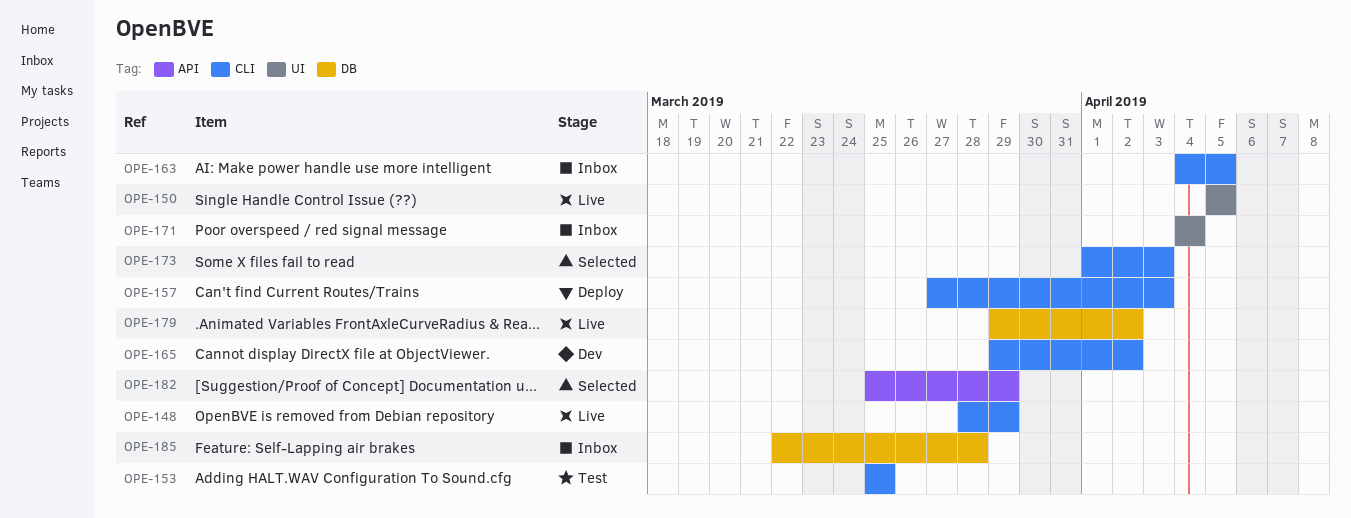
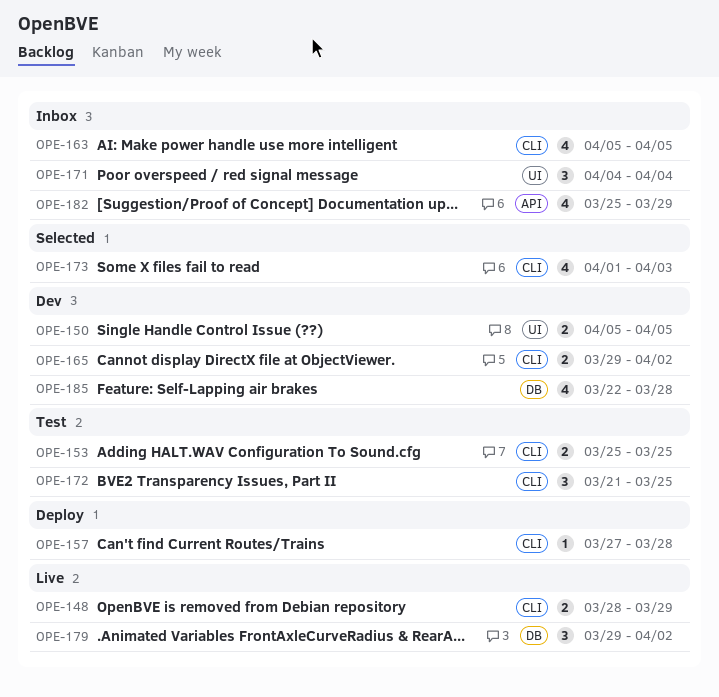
OPE-150, status: Live -> Dev
OPE-157, due: Apr 3 -> Mar 28
OPE-163, start: Apr 4 -> Apr 5
OPE-172: none -> present
OPE-182, status: Selected -> Inbox
OPE-185, status: Inbox -> Dev

